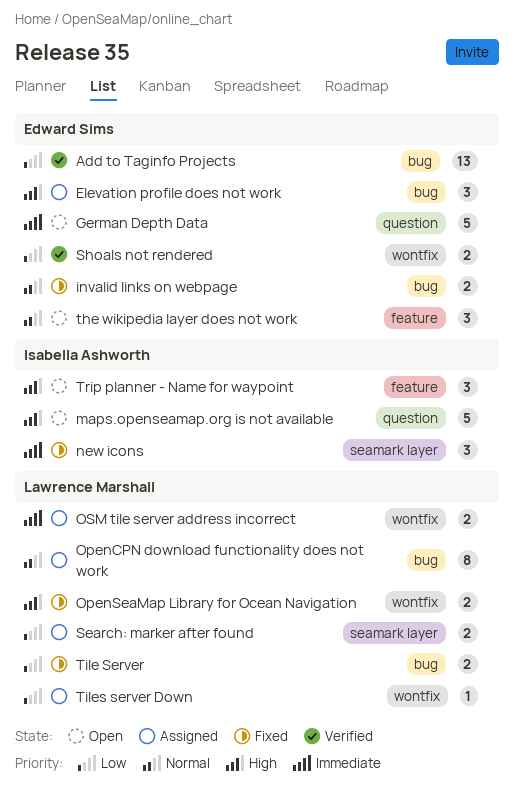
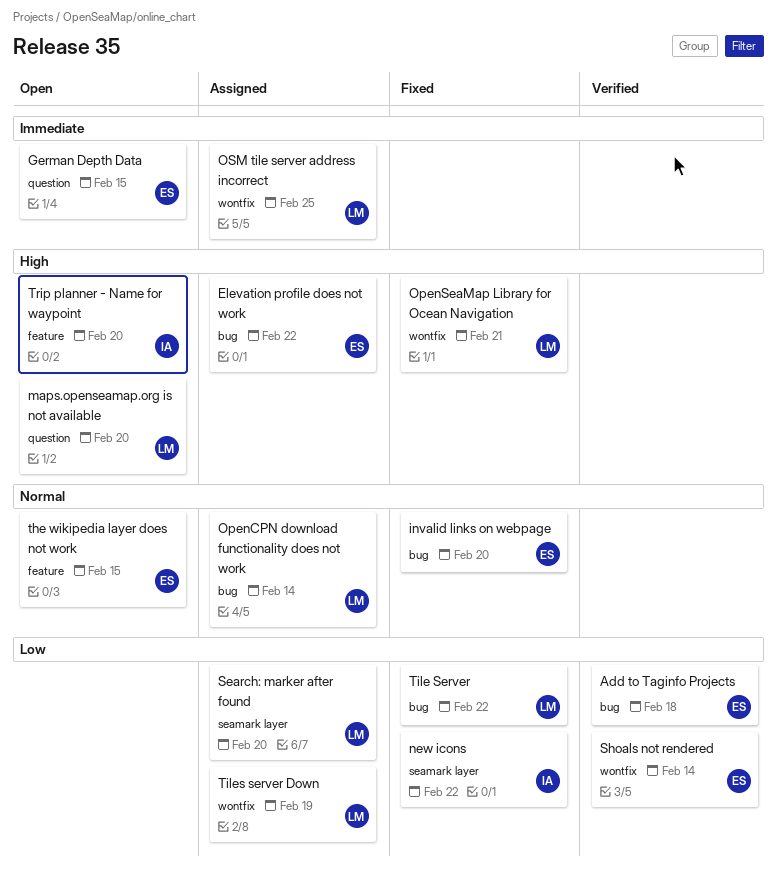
maps.openseamap.org is not available, owner: Isabella Ashworth -> Lawrence Marshall
new icons, priority: Immediate -> Low

